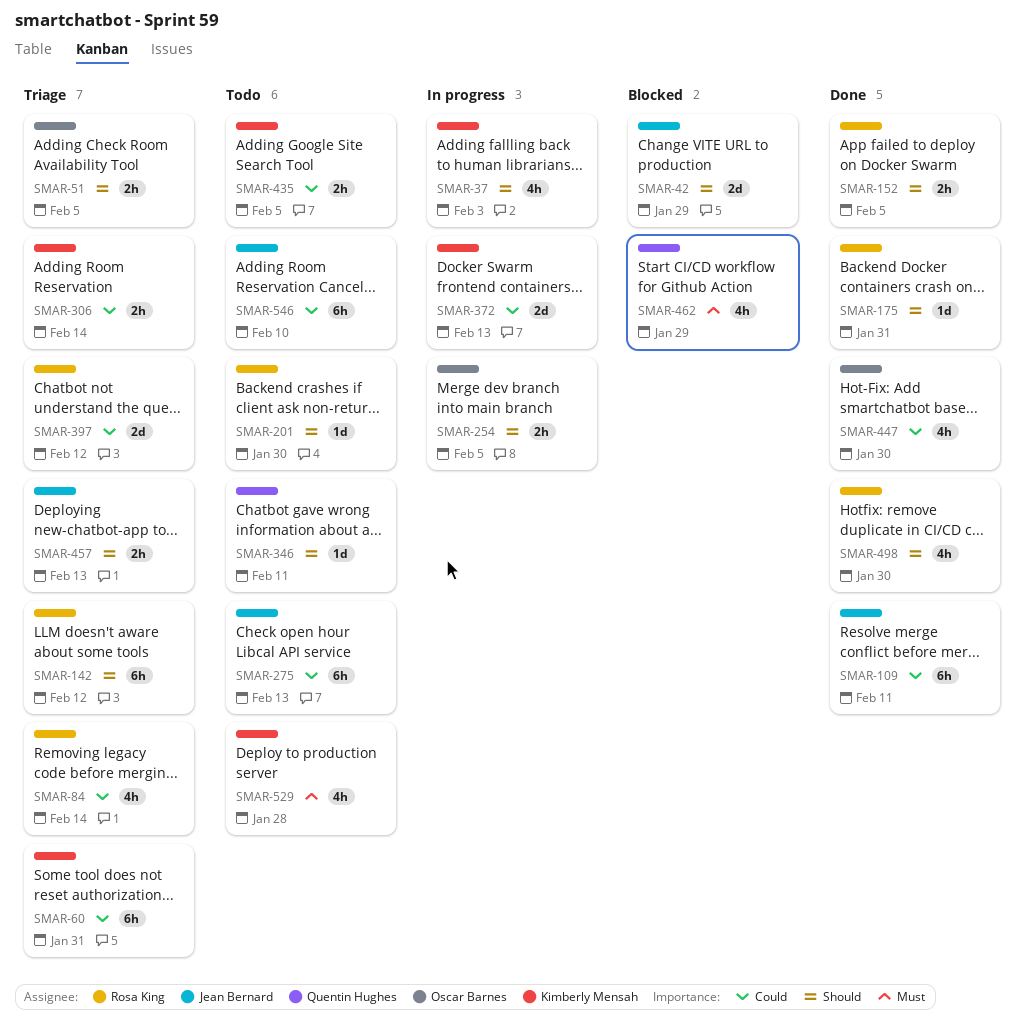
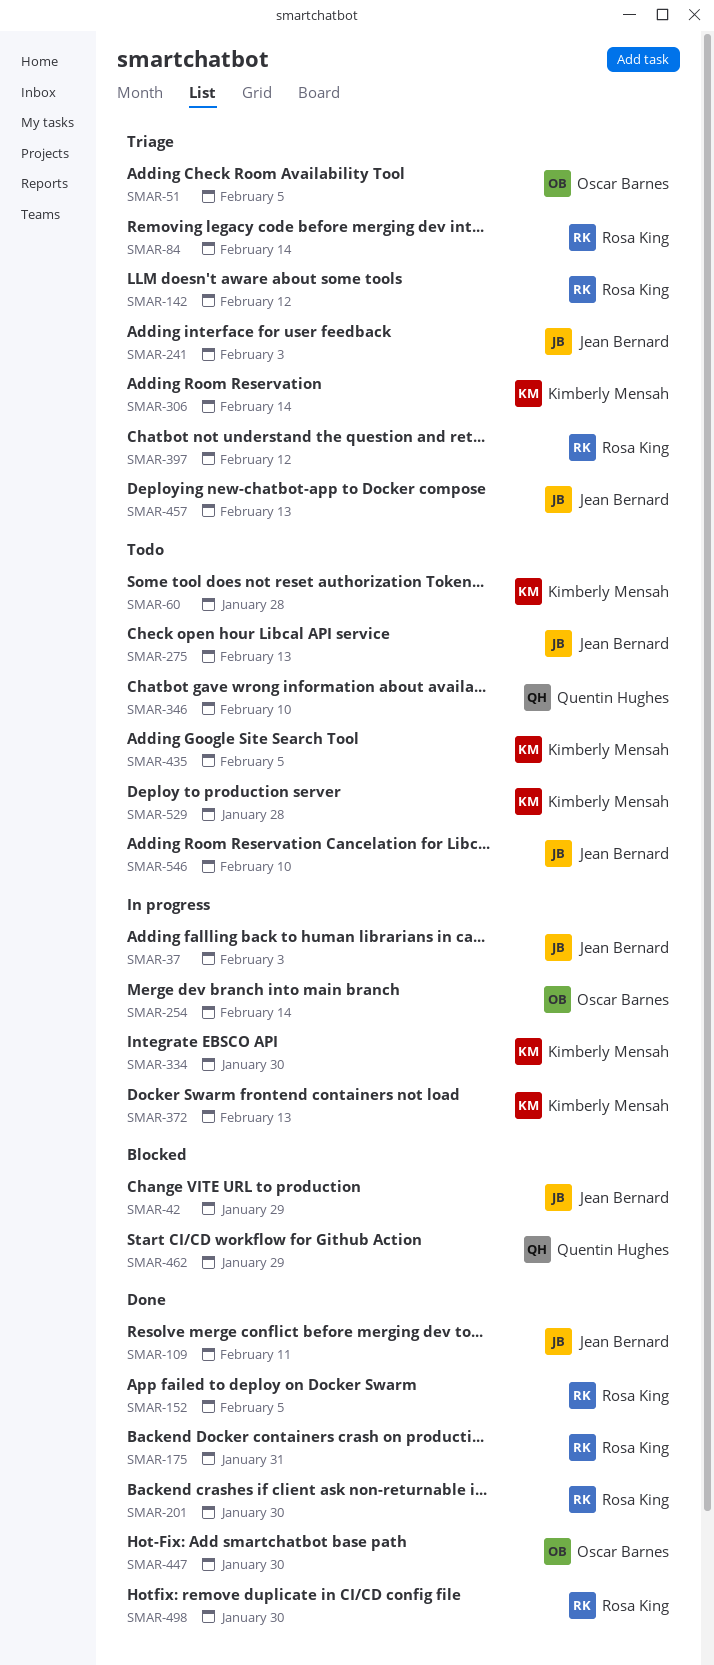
SMAR-37, owner: Kimberly Mensah -> Jean Bernard
SMAR-60, status: Triage -> Todo
SMAR-60, due: Jan 31 -> Jan 28
SMAR-201, status: Todo -> Done
SMAR-241: none -> present
SMAR-254, due: Feb 5 -> Feb 14
SMAR-334: none -> present
SMAR-346, due: Feb 11 -> Feb 10

